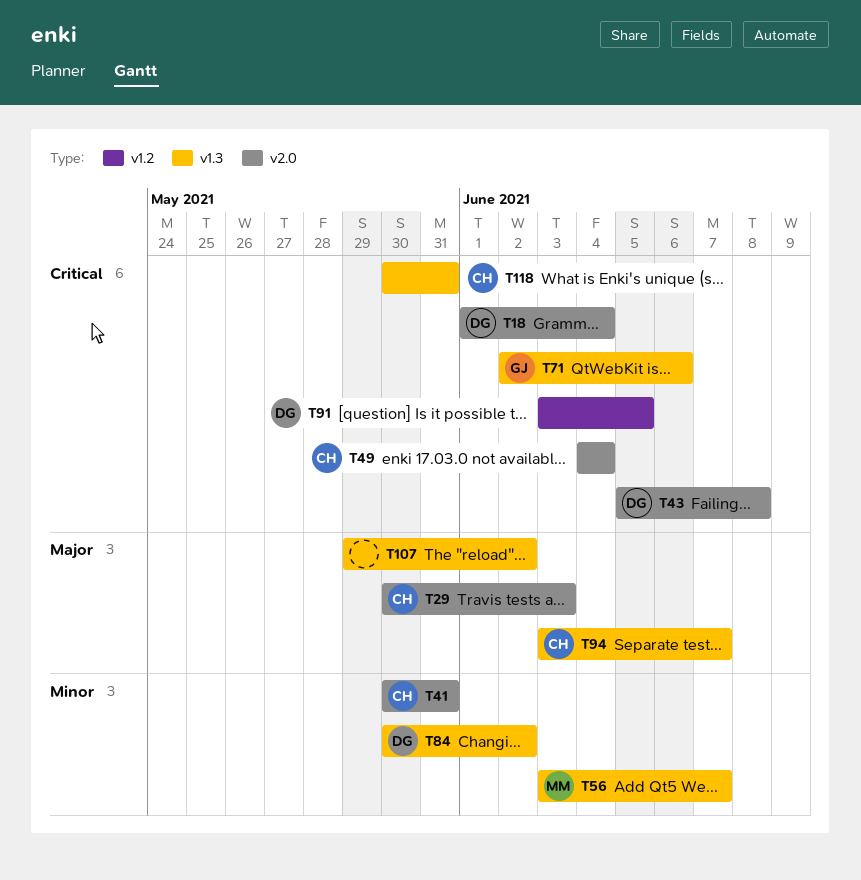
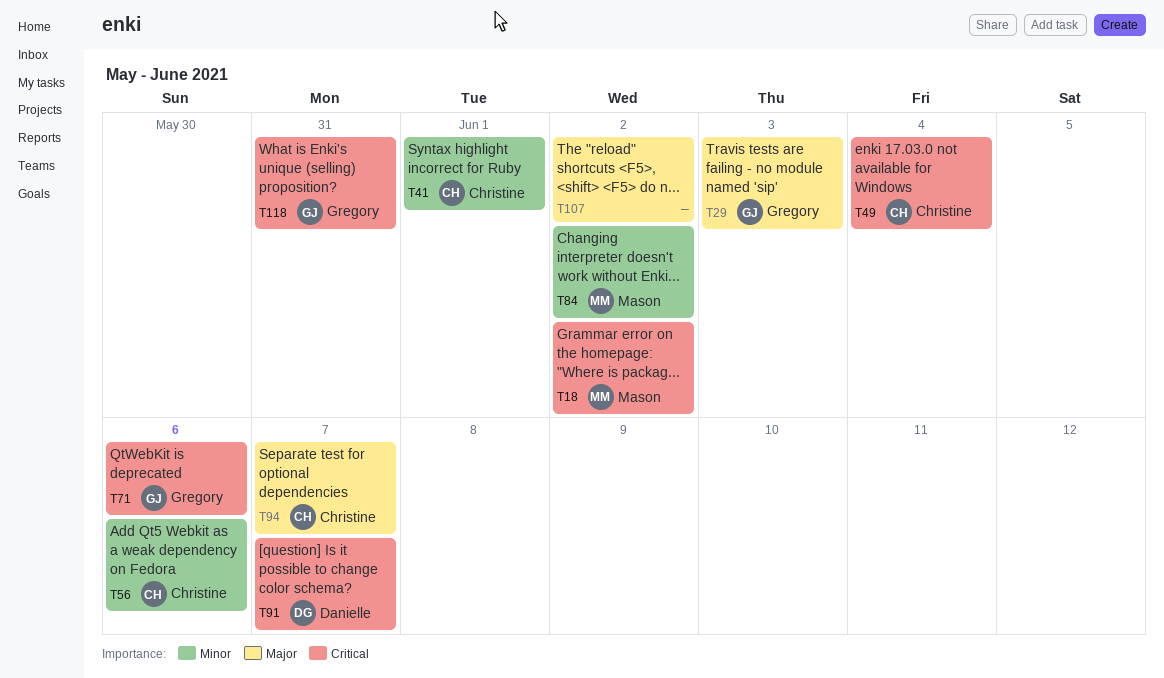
T18, owner: Danielle -> Mason
T18, due: Jun 4 -> Jun 2
T29, owner: Christine -> Gregory
T41, due: May 31 -> Jun 1
T43: present -> none
T56, owner: Mason -> Christine
T56, due: Jun 7 -> Jun 6
T84, owner: Danielle -> Mason
T91, due: Jun 5 -> Jun 7
T118, owner: Christine -> Gregory

